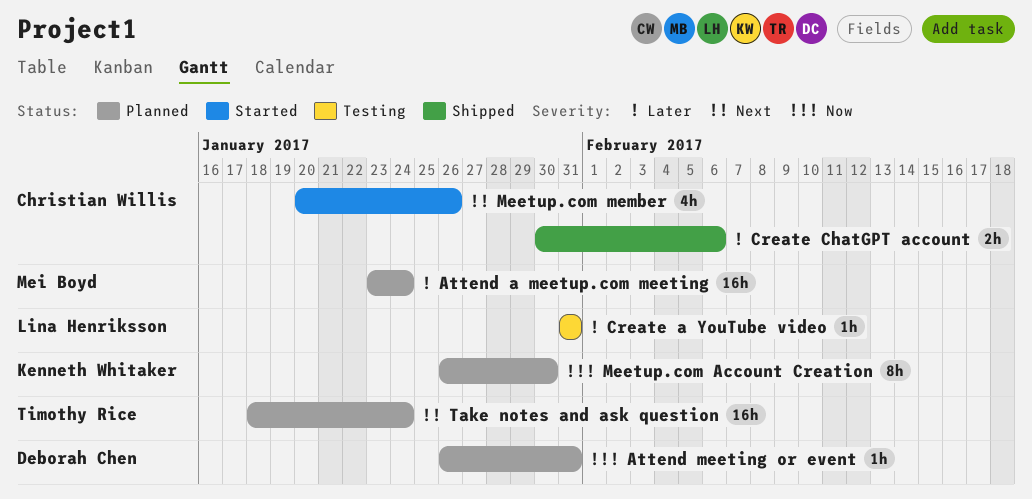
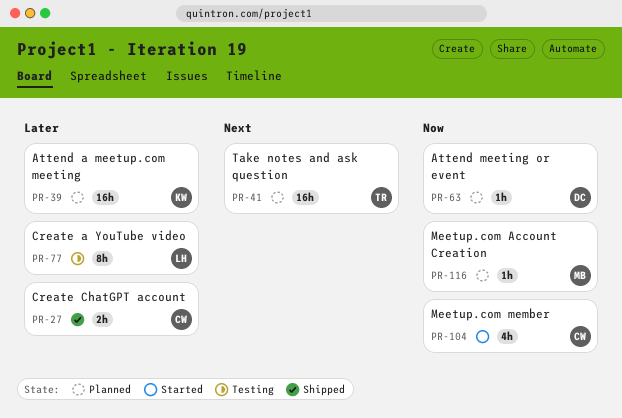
Attend a meetup.com meeting, owner: Mei Boyd -> Kenneth Whitaker
Create a YouTube video, estimate: 1h -> 8h
Meetup.com Account Creation, owner: Kenneth Whitaker -> Mei Boyd
Meetup.com Account Creation, estimate: 8h -> 1h
Meetup.com member, priority: Next -> Now

